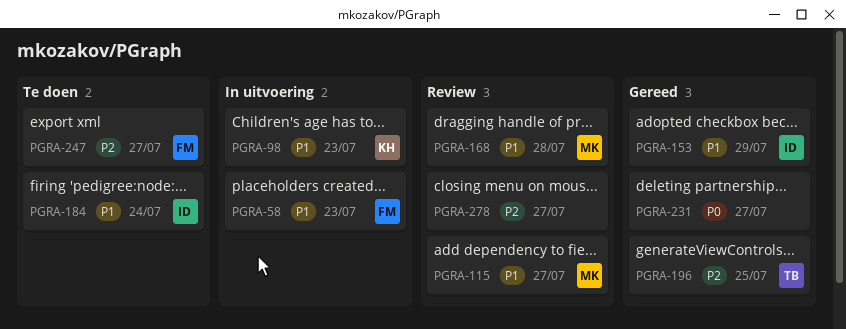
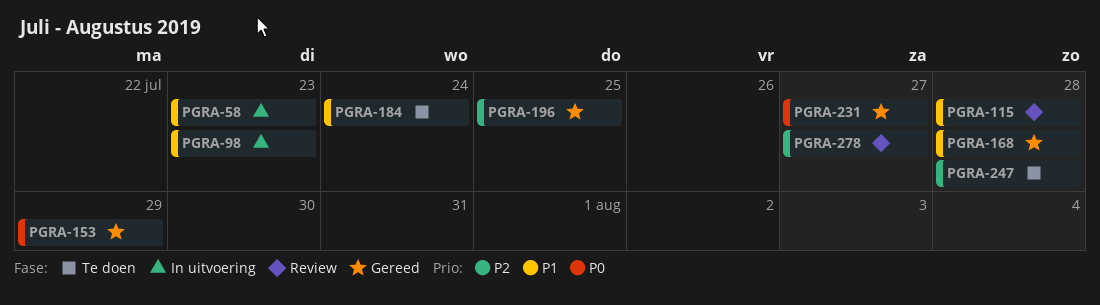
PGRA-115, due: Jul 27 -> Jul 28
PGRA-153, priority: P1 -> P0
PGRA-168, status: Review -> Gereed
PGRA-247, due: Jul 27 -> Jul 28

